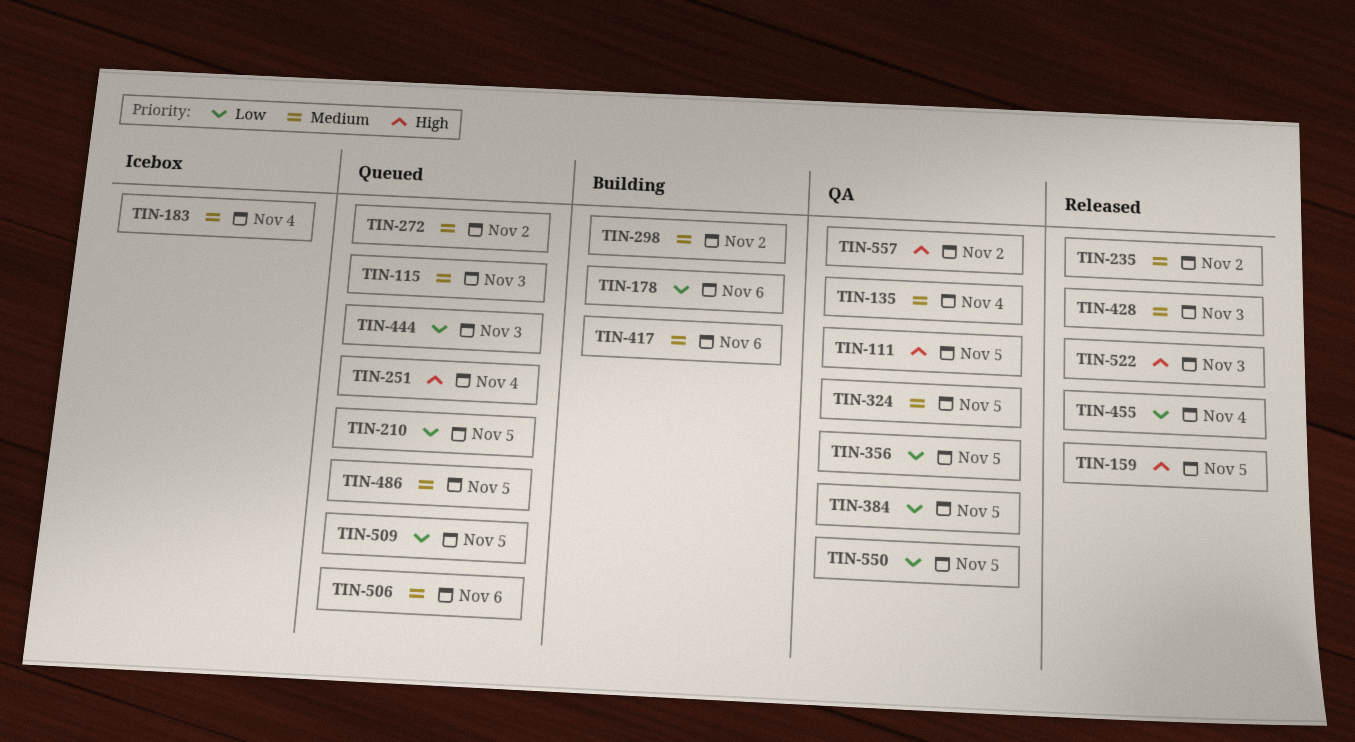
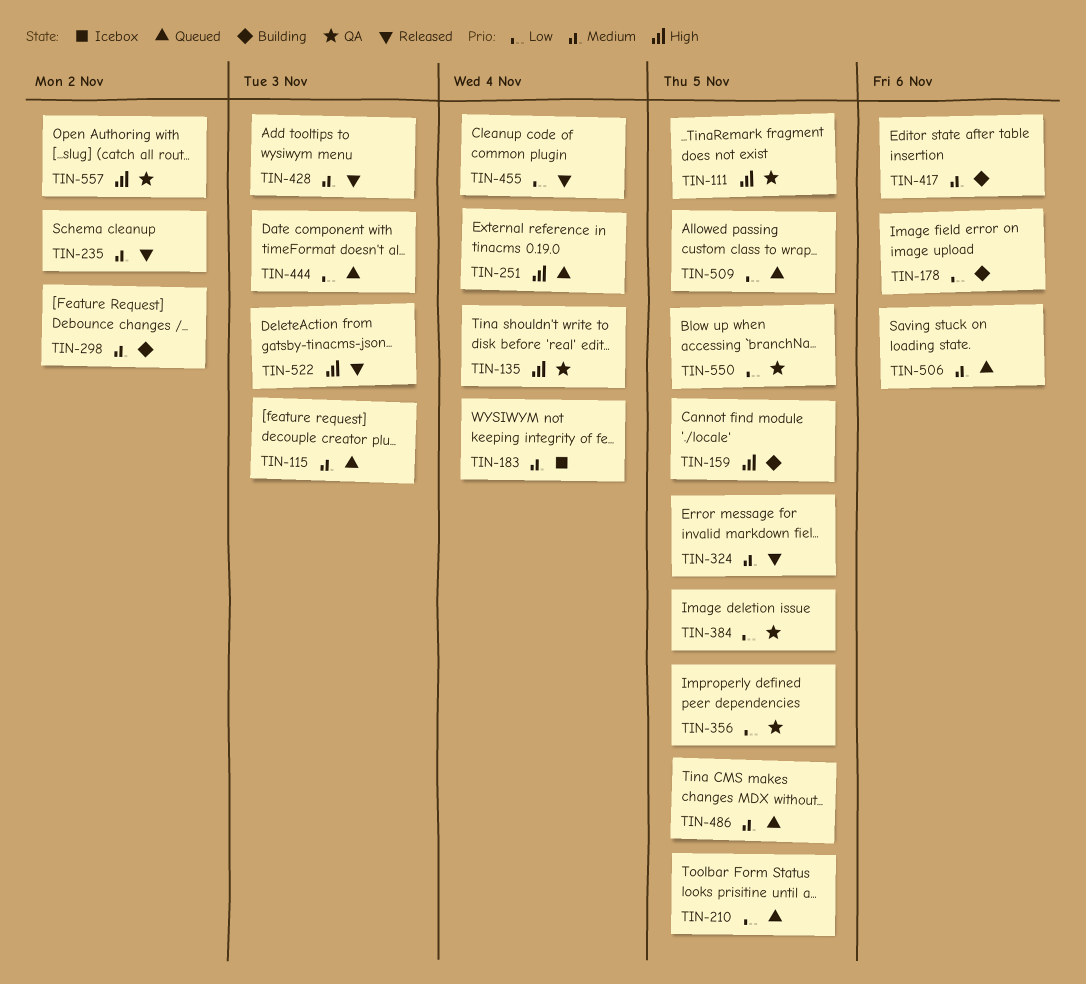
TIN-135, priority: Medium -> High
TIN-159, status: Released -> Building
TIN-272: present -> none
TIN-324, status: QA -> Released

